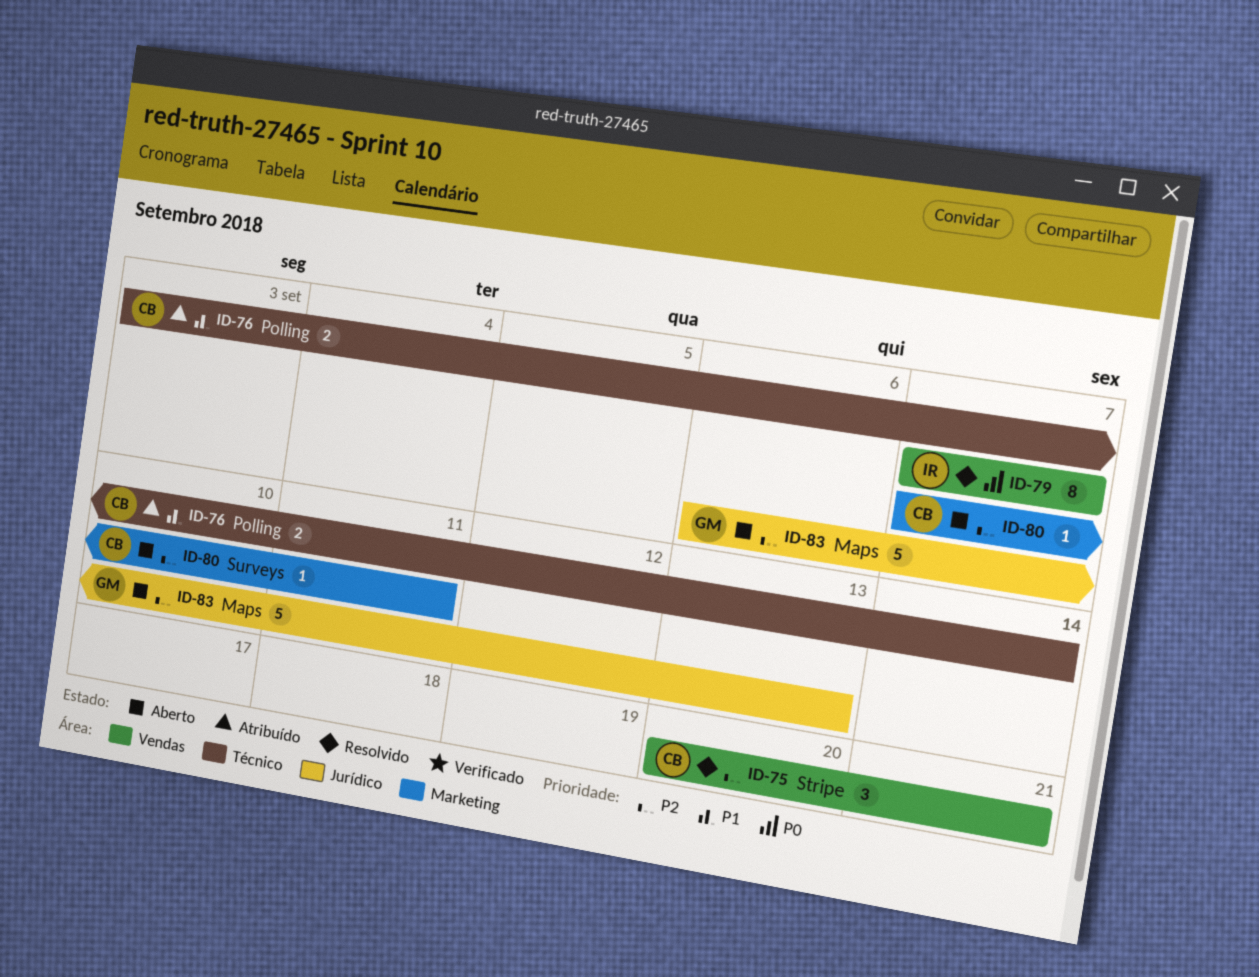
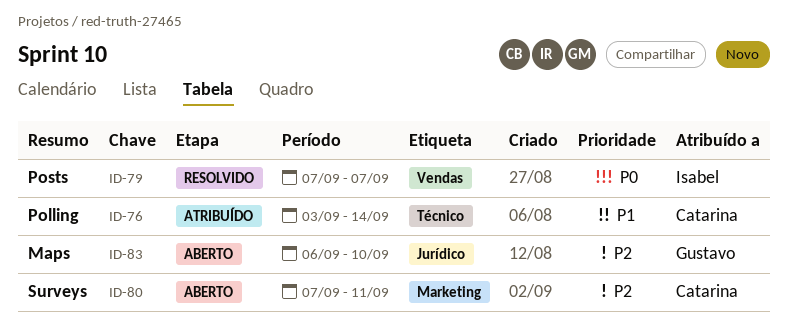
ID-75: present -> none
ID-83, due: Sep 13 -> Sep 10

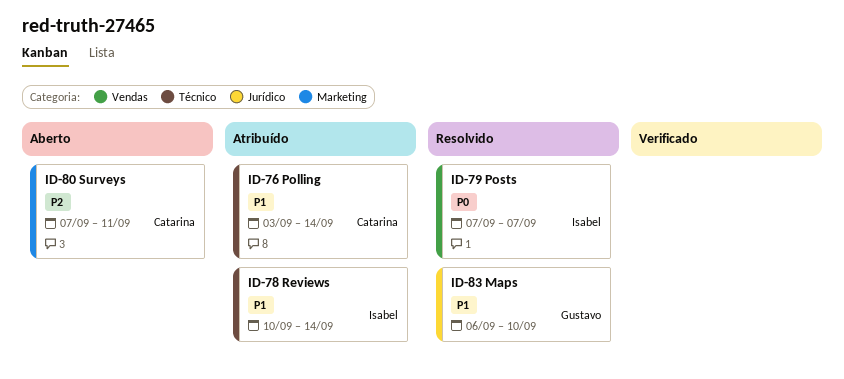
ID-78: none -> present
ID-83, status: Aberto -> Resolvido
ID-83, priority: P2 -> P1

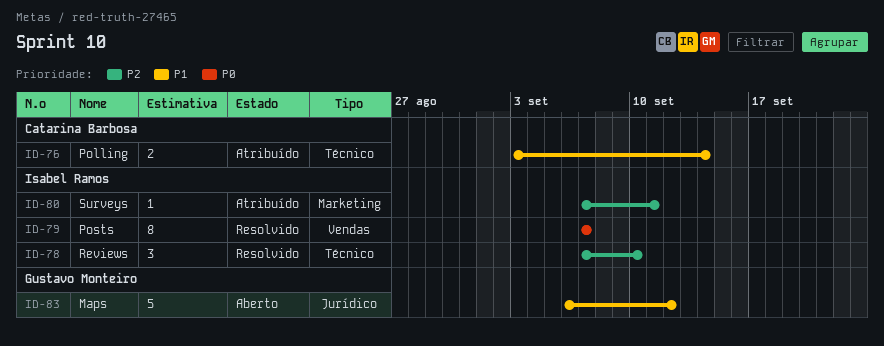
ID-78, status: Atribuído -> Resolvido
ID-78, priority: P1 -> P2
ID-78, start: Sep 10 -> Sep 7
ID-78, due: Sep 14 -> Sep 10
ID-80, status: Aberto -> Atribuído
ID-80, owner: Catarina Barbosa -> Isabel Ramos
ID-83, status: Resolvido -> Aberto
ID-83, due: Sep 10 -> Sep 12

